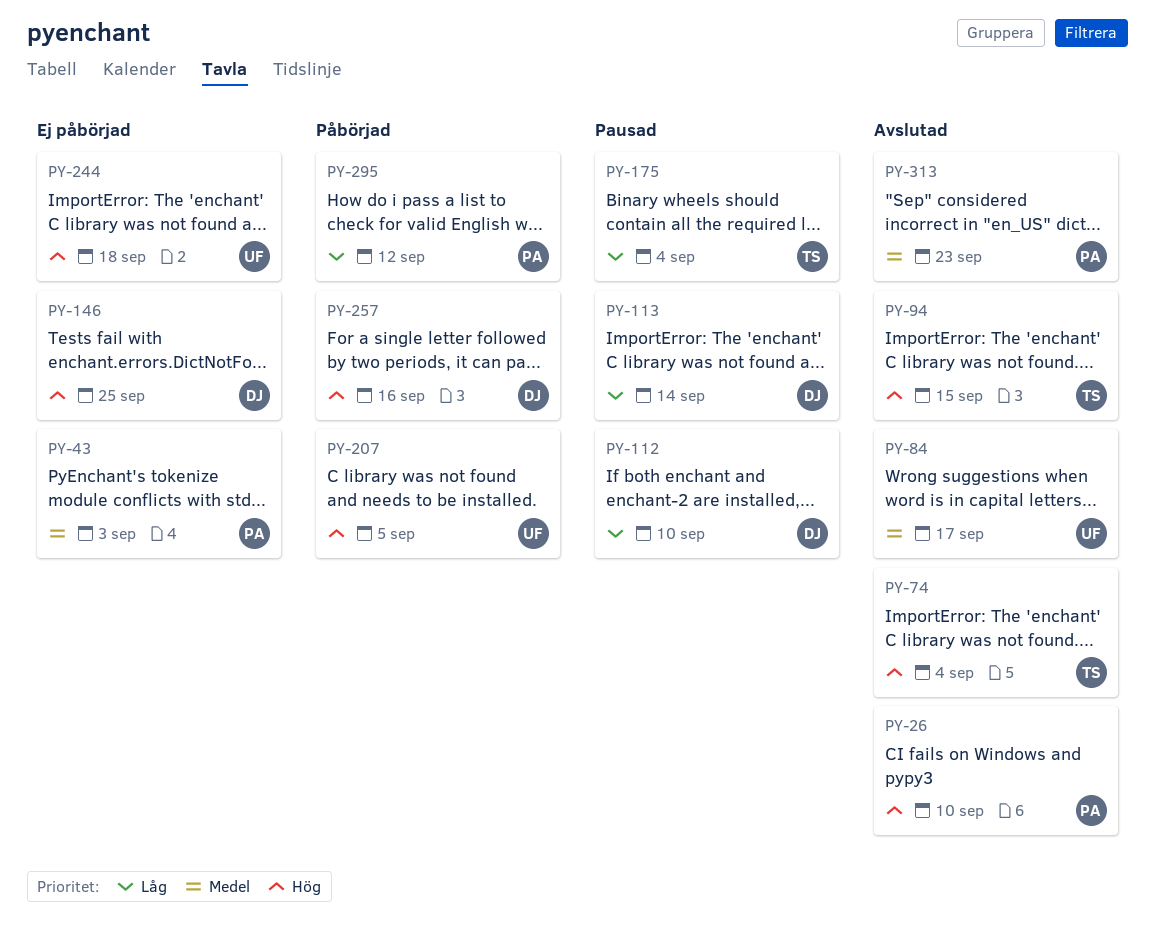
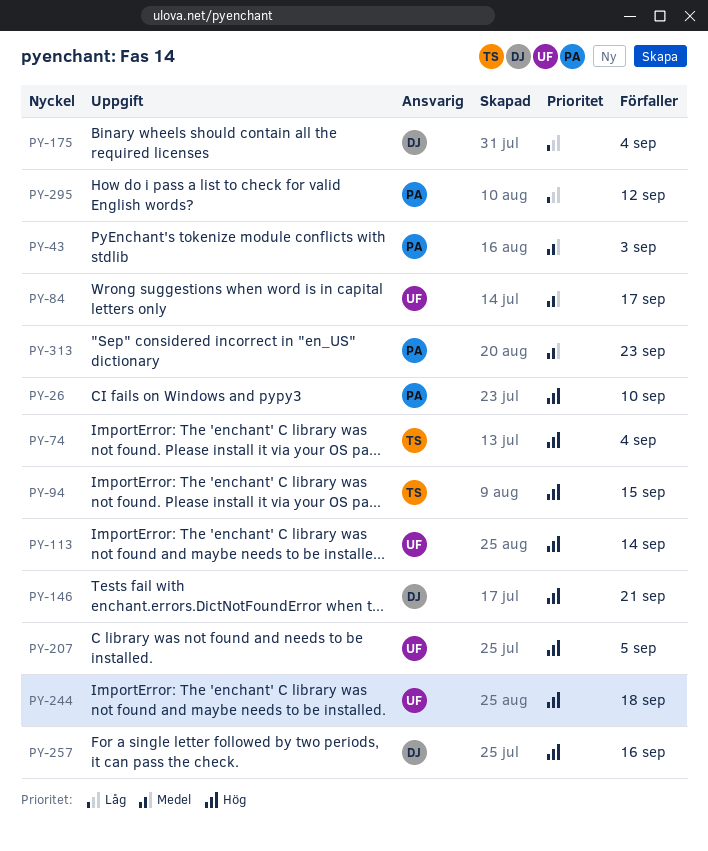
PY-112: present -> none
PY-113, owner: DJ -> UF
PY-113, priority: Låg -> Hög
PY-146, due: Sep 25 -> Sep 21
PY-175, owner: TS -> DJ

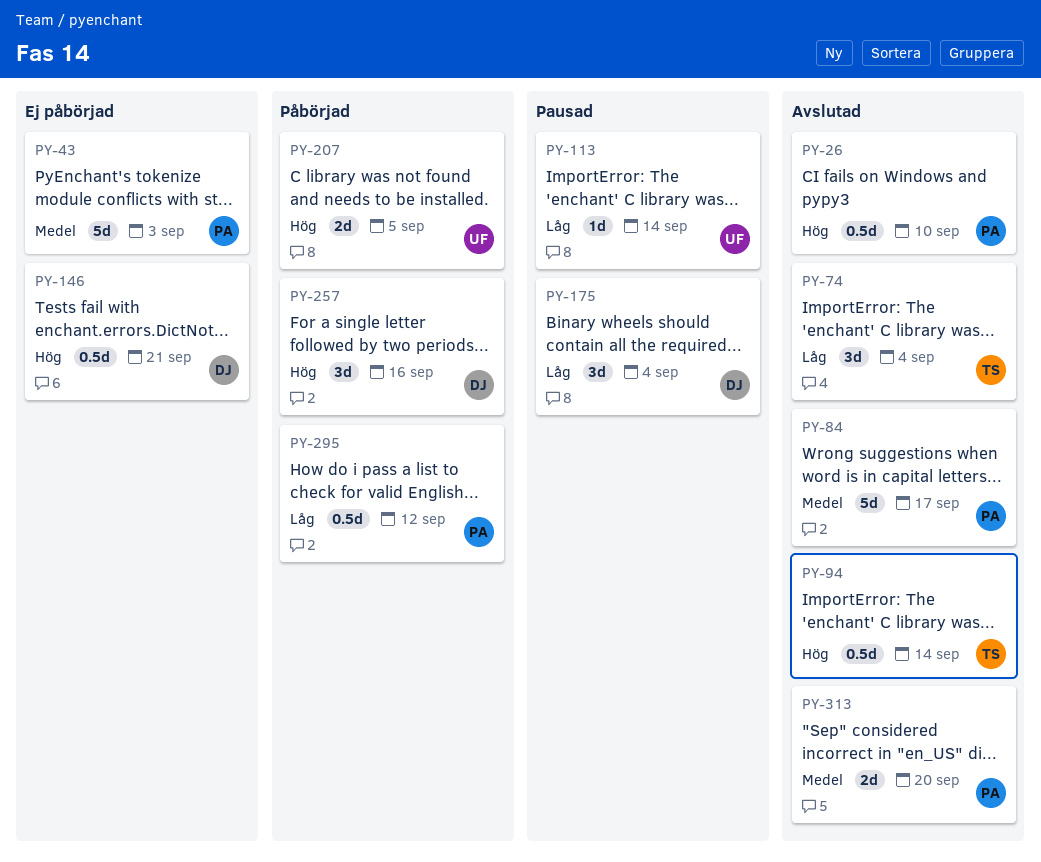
PY-74, priority: Hög -> Låg
PY-84, owner: UF -> PA
PY-94, due: Sep 15 -> Sep 14
PY-113, priority: Hög -> Låg
PY-244: present -> none
PY-313, due: Sep 23 -> Sep 20

